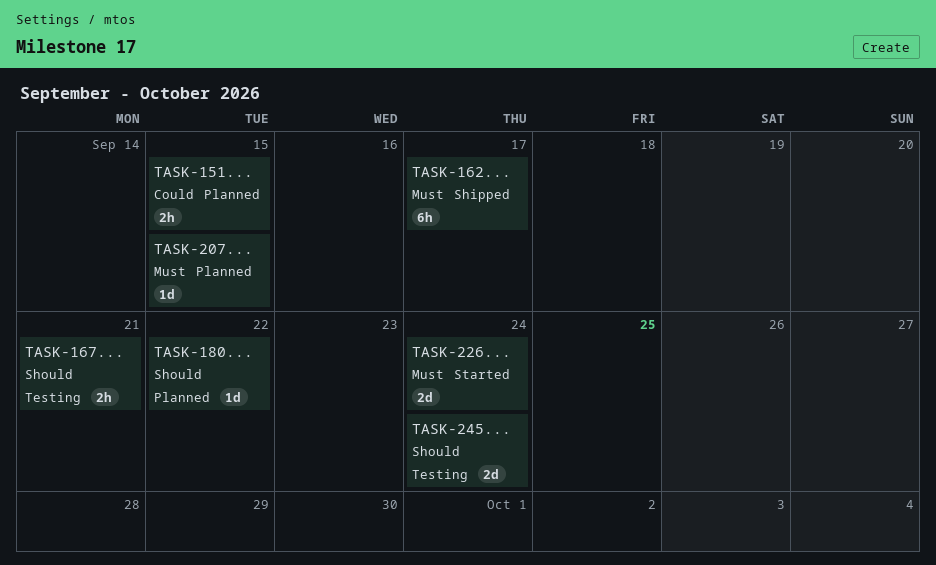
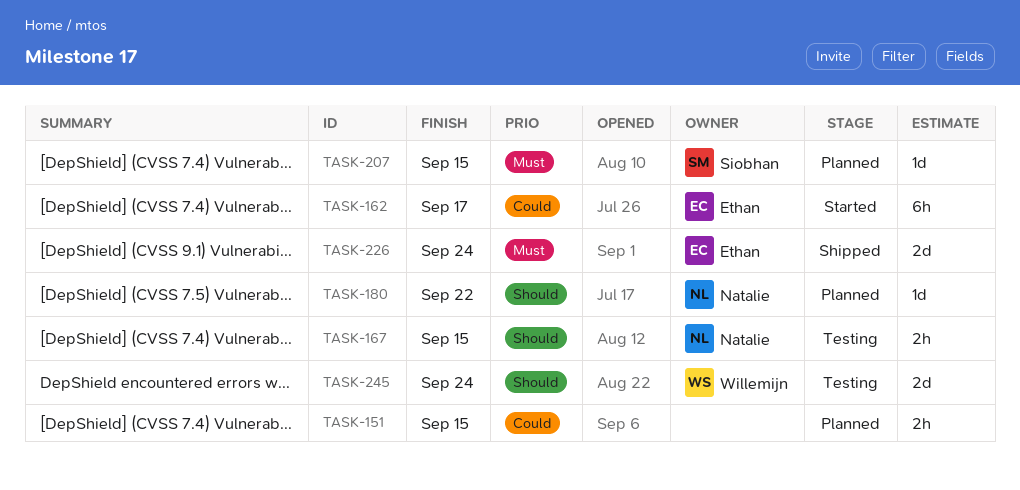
TASK-162, status: Shipped -> Started
TASK-162, priority: Must -> Could
TASK-167, due: Sep 21 -> Sep 15
TASK-226, status: Started -> Shipped

